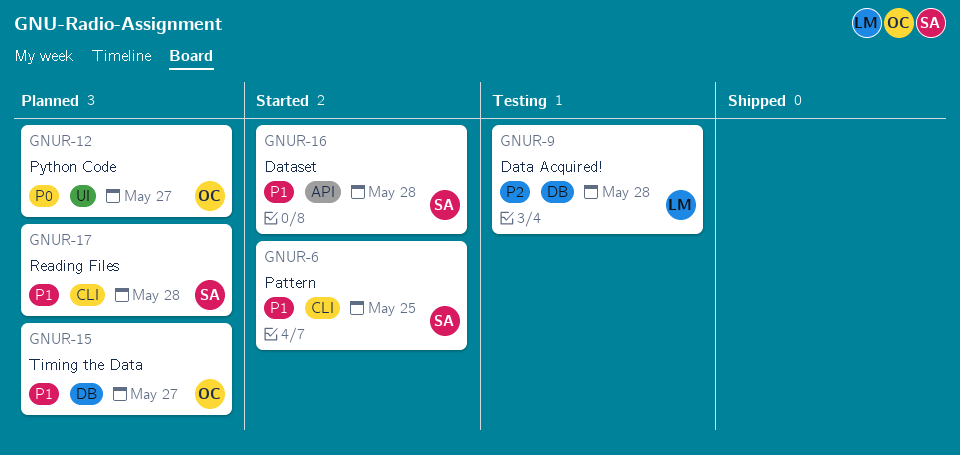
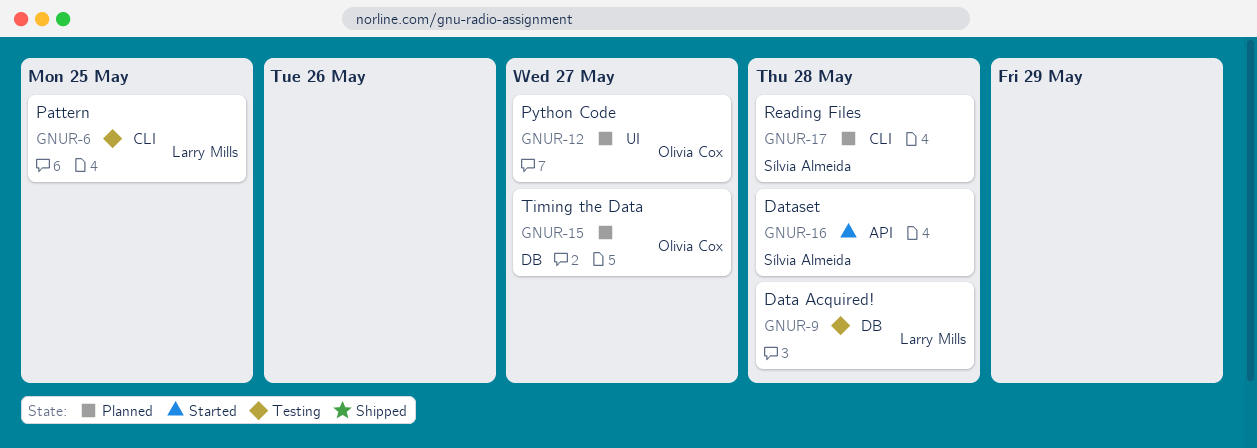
GNUR-6, status: Started -> Testing
GNUR-6, owner: Sílvia Almeida -> Larry Mills

